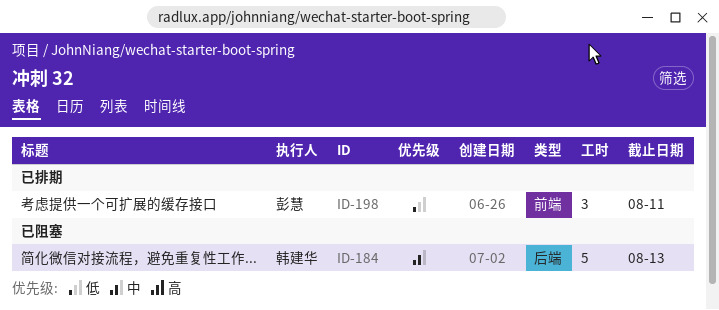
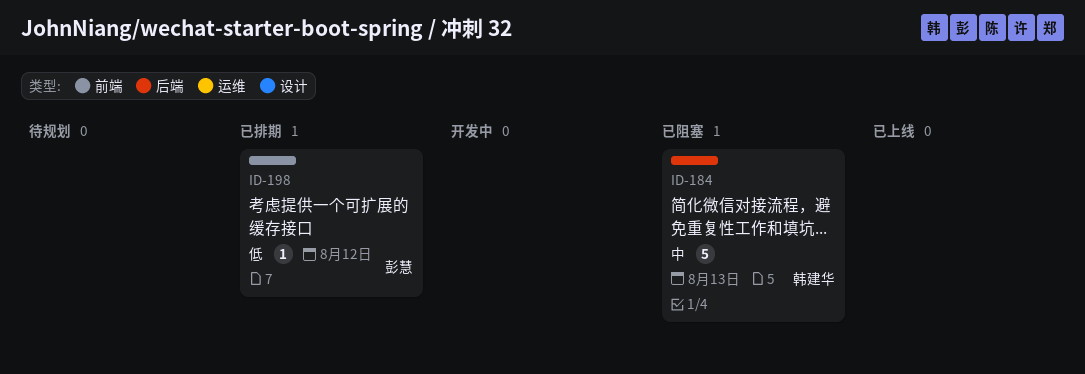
ID-198, estimate: 3 -> 1
ID-198, due: Aug 11 -> Aug 12

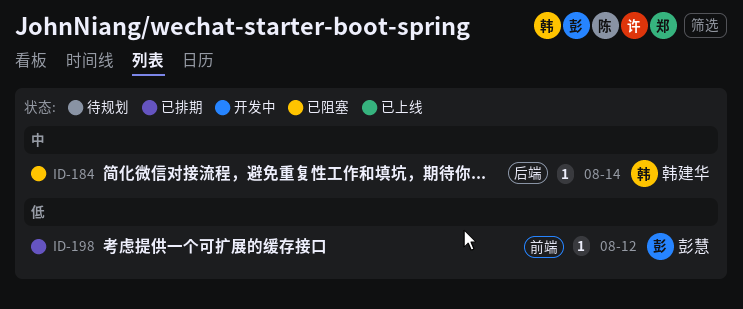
ID-184, estimate: 5 -> 1
ID-184, due: Aug 13 -> Aug 14

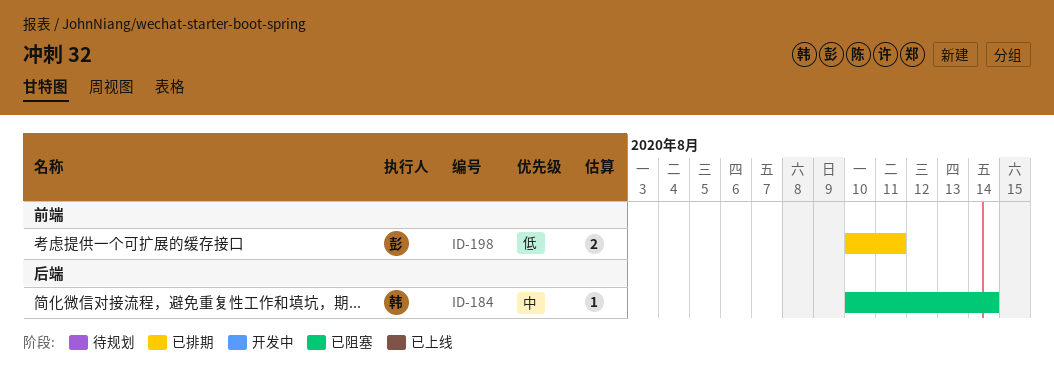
ID-198, estimate: 1 -> 2
ID-198, due: Aug 12 -> Aug 11

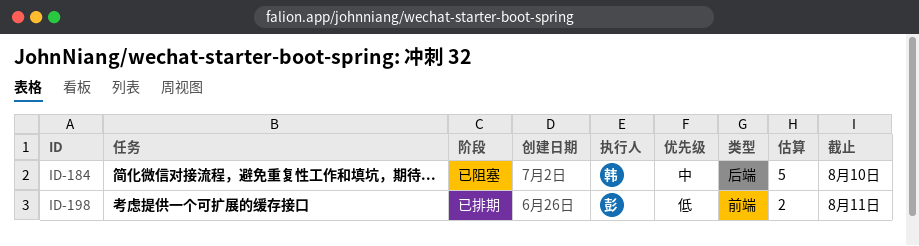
ID-184, estimate: 1 -> 5
ID-184, due: Aug 14 -> Aug 10

